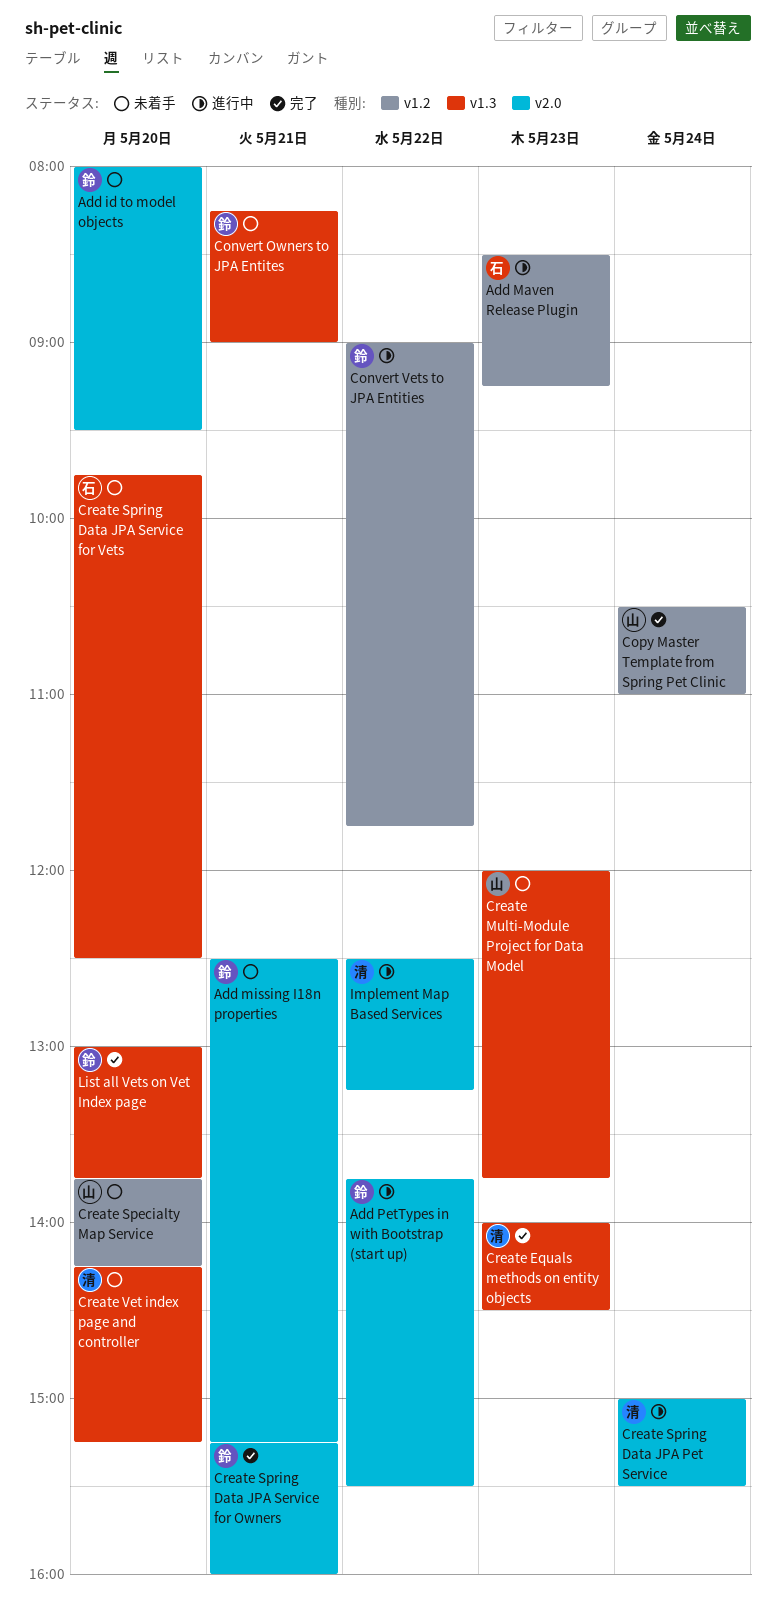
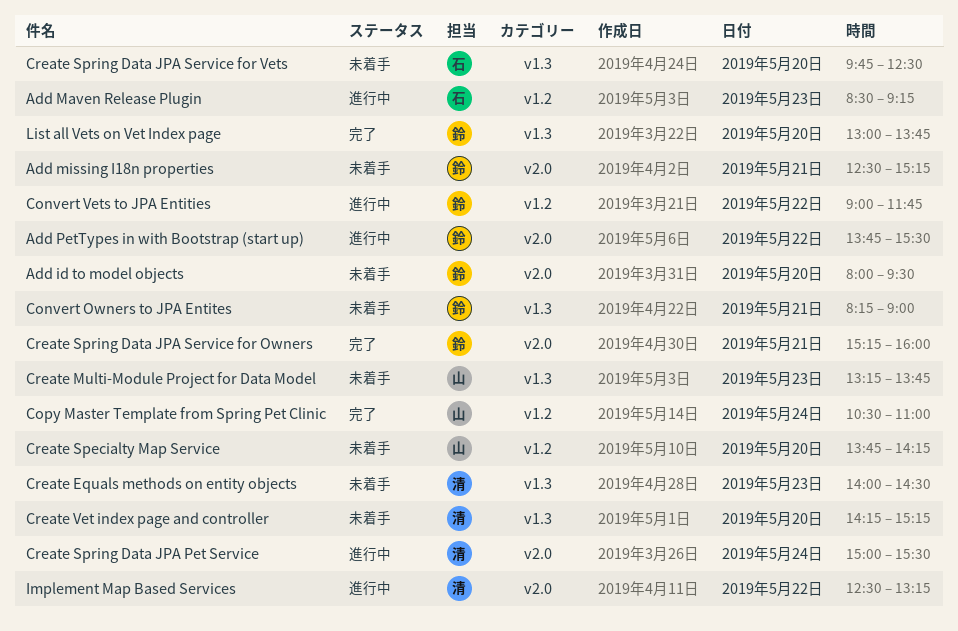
Create Equals methods on entity objects, status: 完了 -> 未着手
Create Multi-Module Project for Data Model, begins: 12:00 -> 13:15

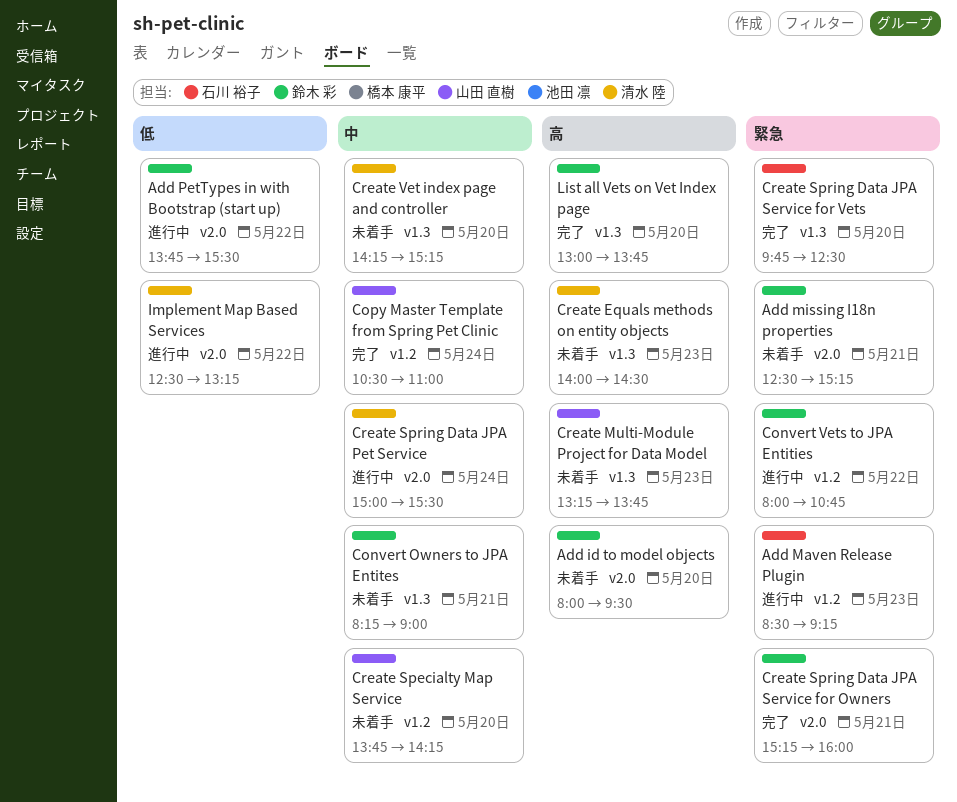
Convert Vets to JPA Entities, begins: 09:00 -> 08:00
Convert Vets to JPA Entities, ends: 11:45 -> 10:45
Create Spring Data JPA Service for Vets, status: 未着手 -> 完了

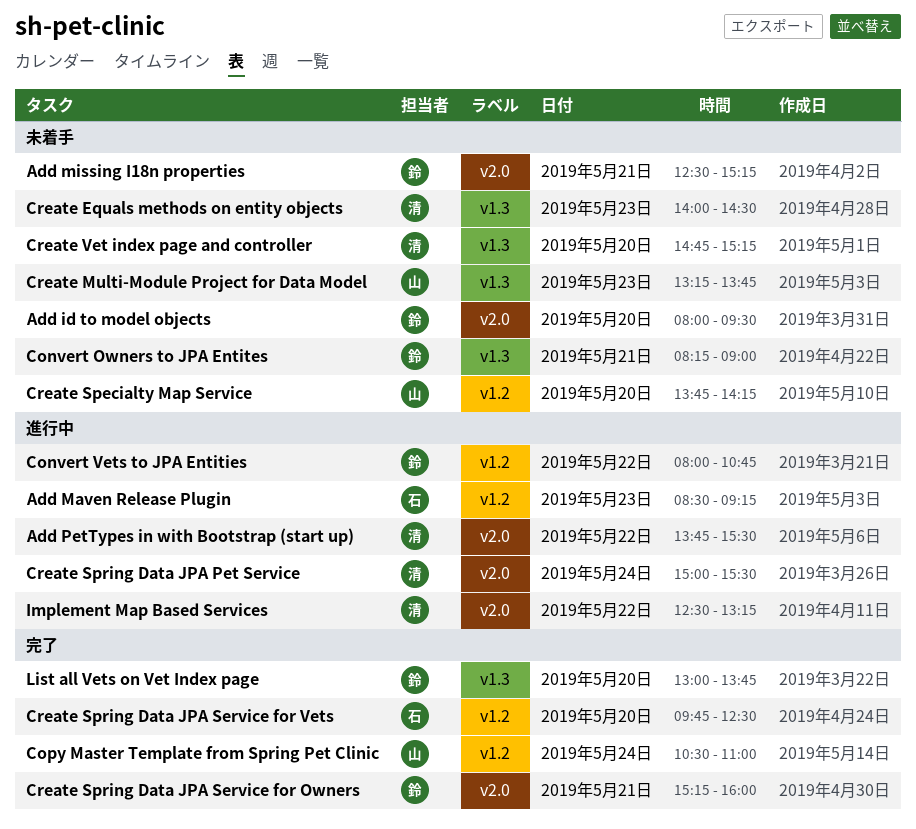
Add PetTypes in with Bootstrap (start up), owner: 鈴木 彩 -> 清水 陸
Create Spring Data JPA Service for Vets, label: v1.3 -> v1.2
Create Vet index page and controller, begins: 14:15 -> 14:45

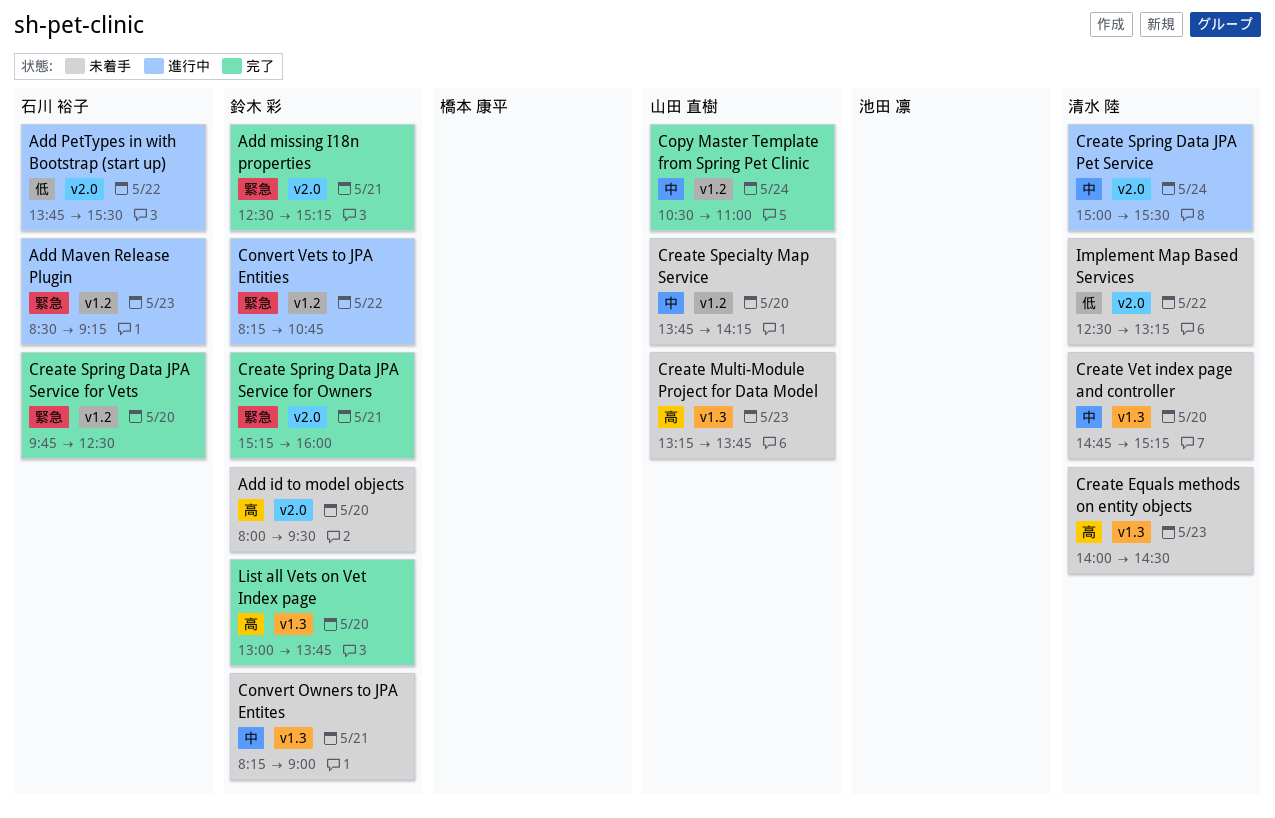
Add missing I18n properties, status: 未着手 -> 完了
Add PetTypes in with Bootstrap (start up), owner: 清水 陸 -> 石川 裕子
Convert Vets to JPA Entities, begins: 08:00 -> 08:15
Implement Map Based Services, status: 進行中 -> 未着手

